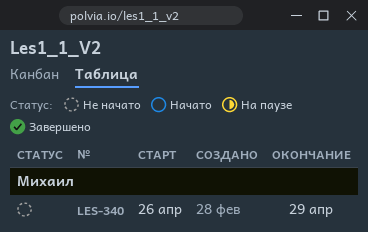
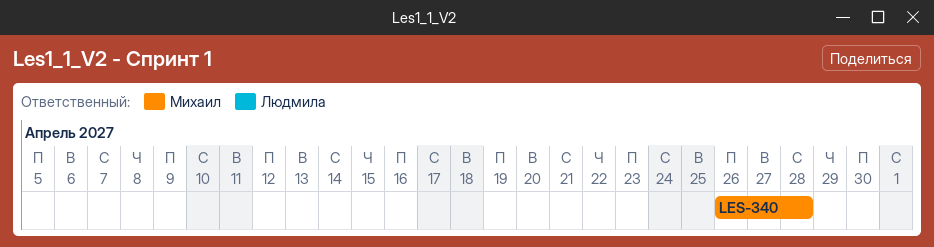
LES-340, due: Apr 29 -> Apr 28

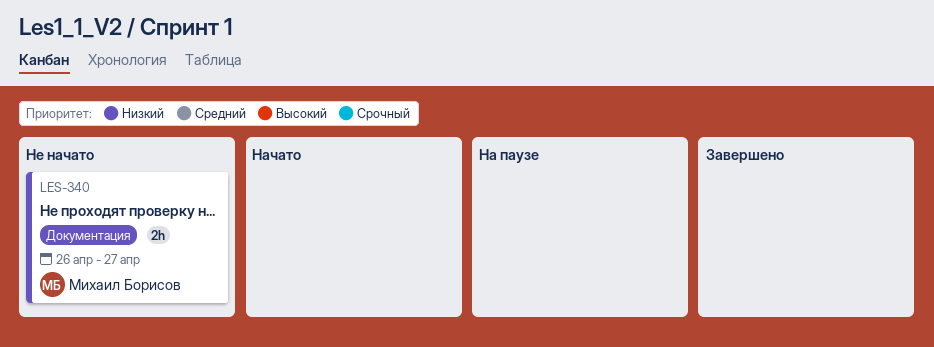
LES-340, due: Apr 28 -> Apr 27

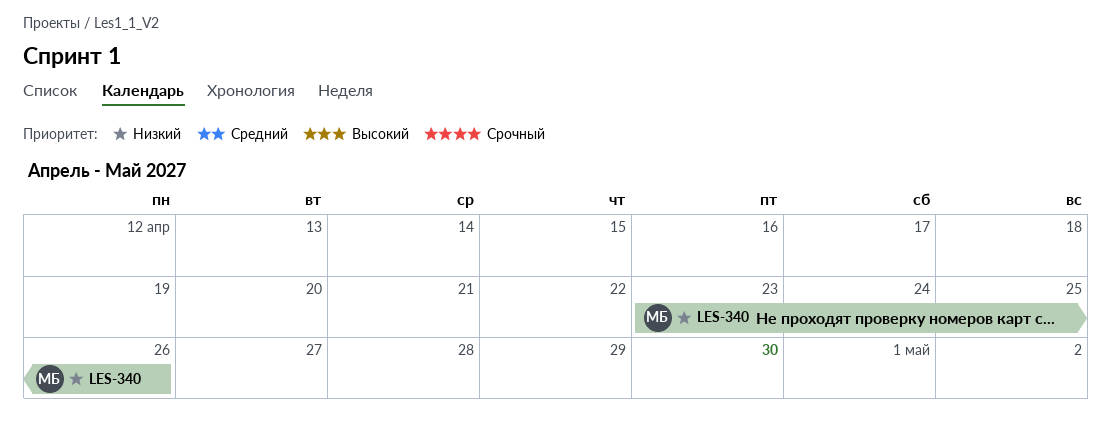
LES-340, start: Apr 26 -> Apr 23
LES-340, due: Apr 27 -> Apr 26

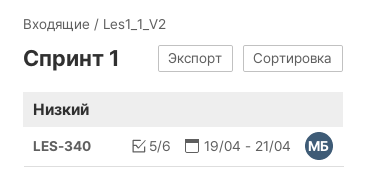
LES-340, start: Apr 23 -> Apr 19
LES-340, due: Apr 26 -> Apr 21

